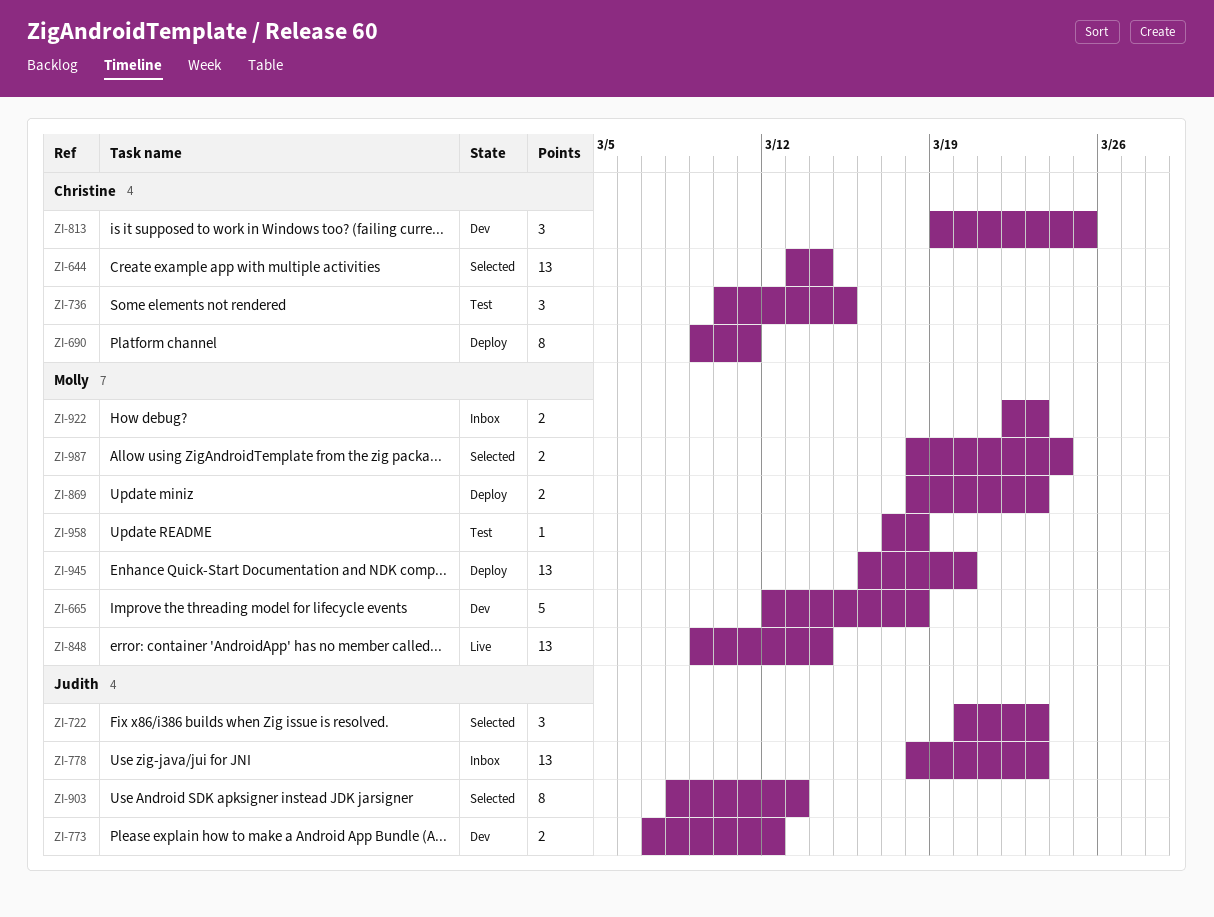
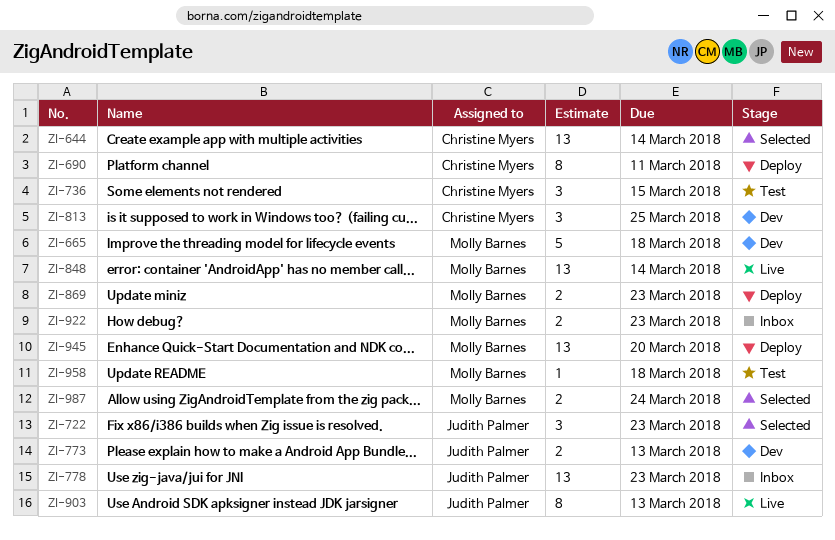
ZI-773, due: Mar 12 -> Mar 13
ZI-903, status: Selected -> Live

